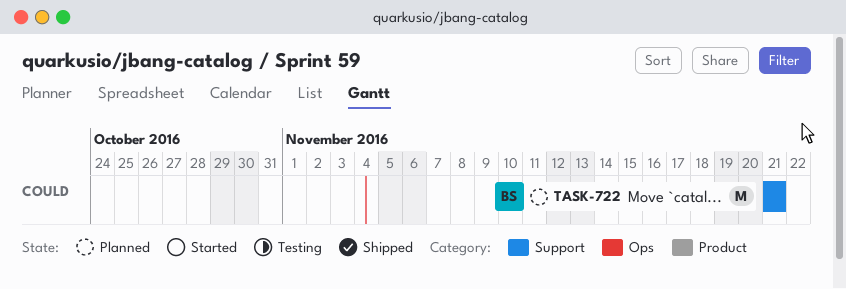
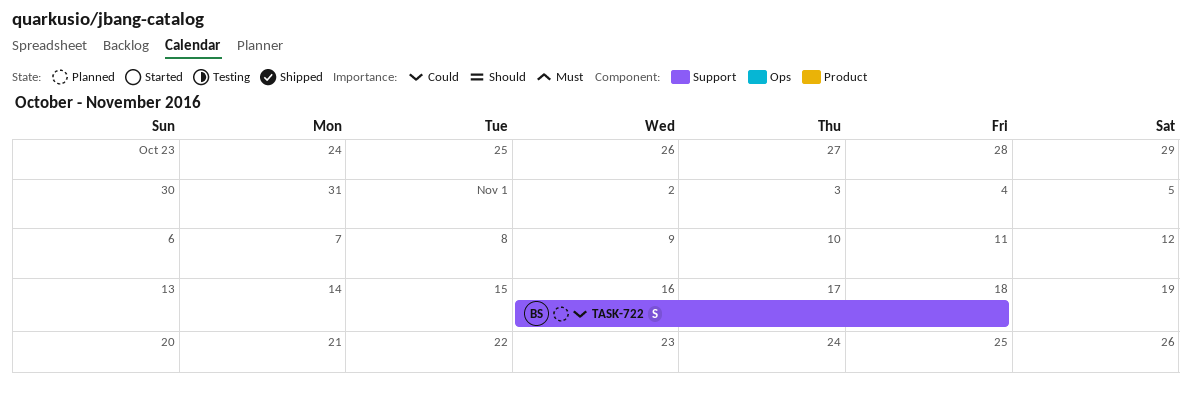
TASK-722, estimate: M -> S
TASK-722, start: Nov 21 -> Nov 16
TASK-722, due: Nov 21 -> Nov 18

